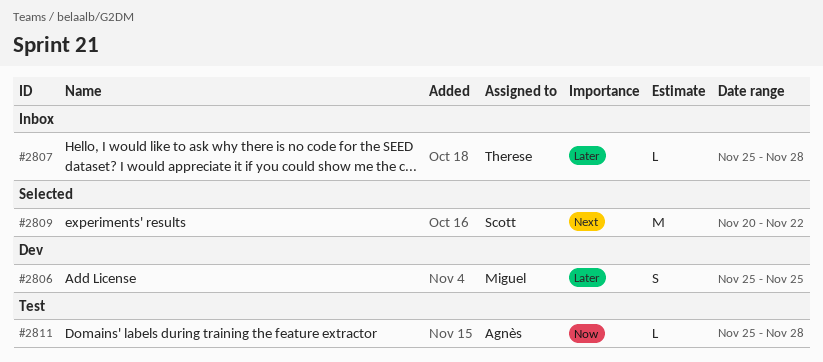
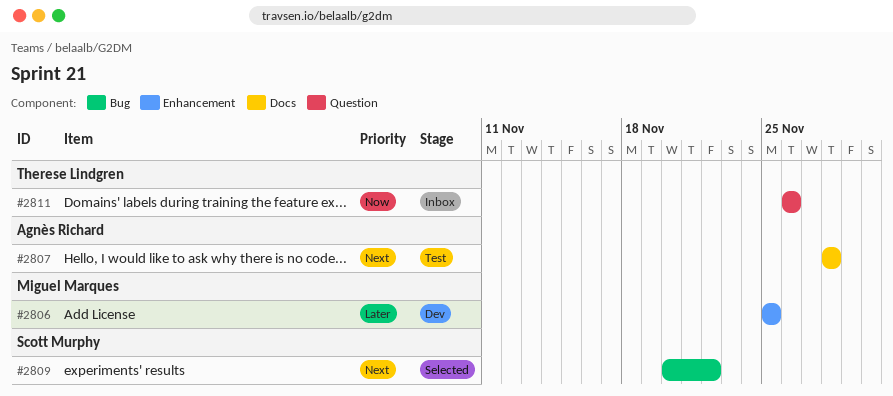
#2807, status: Inbox -> Test
#2807, owner: Therese Lindgren -> Agnès Richard
#2807, priority: Later -> Next
#2807, start: Nov 25 -> Nov 28
#2811, status: Test -> Inbox
#2811, owner: Agnès Richard -> Therese Lindgren
#2811, start: Nov 25 -> Nov 26
#2811, due: Nov 28 -> Nov 26

